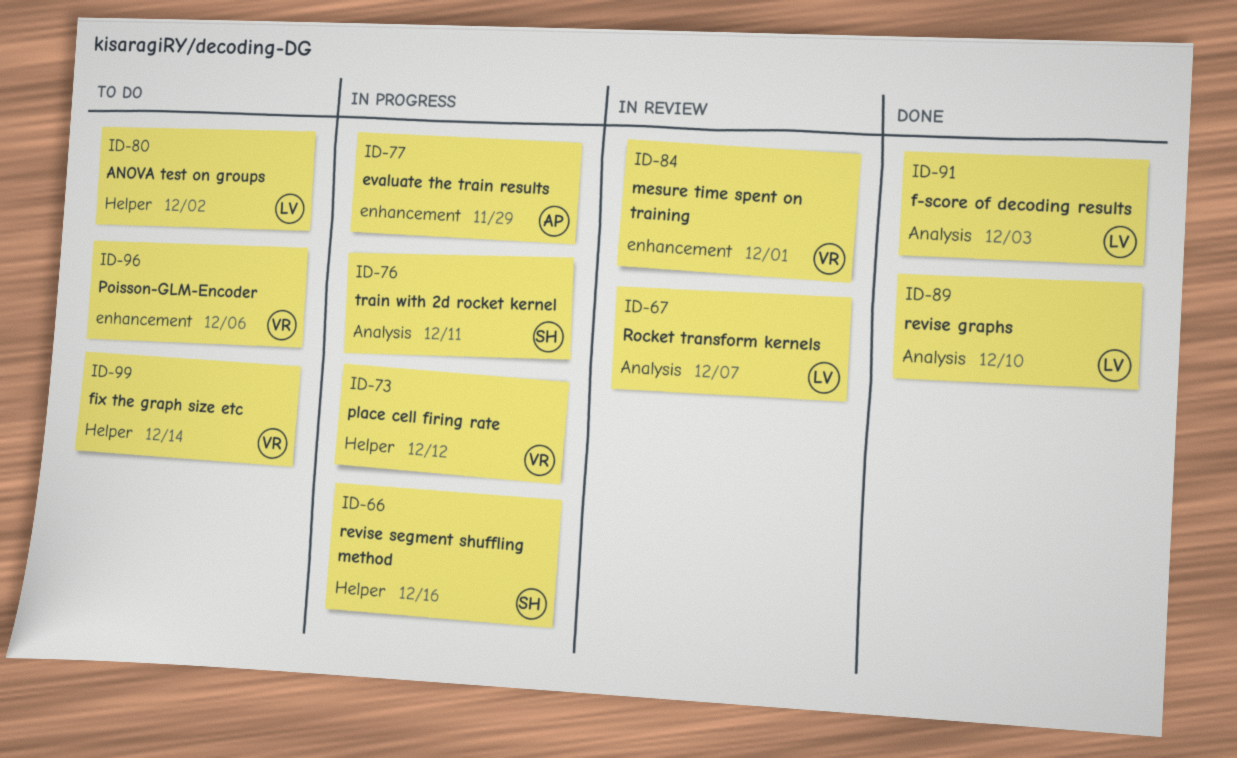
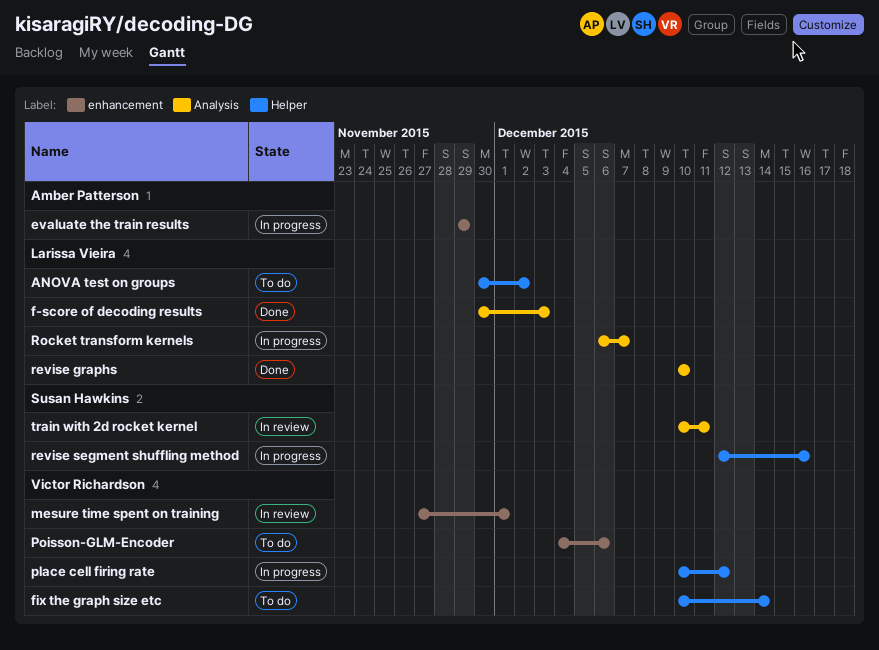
Rocket transform kernels, status: In review -> In progress
train with 2d rocket kernel, status: In progress -> In review

